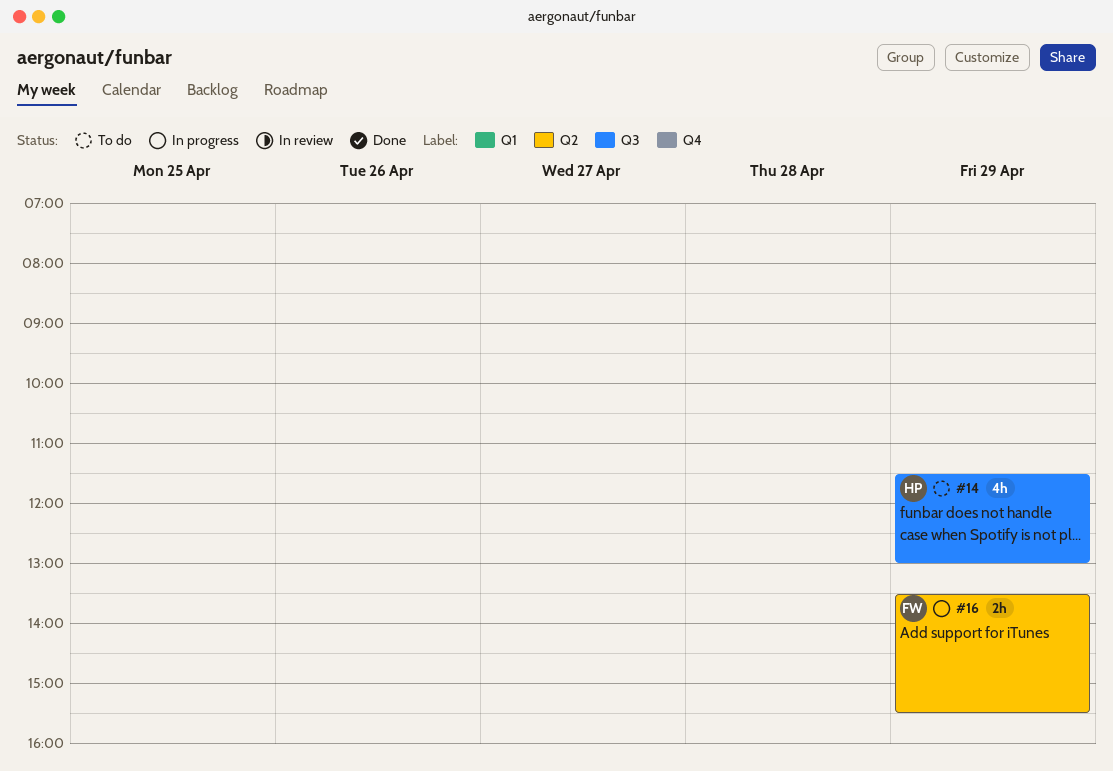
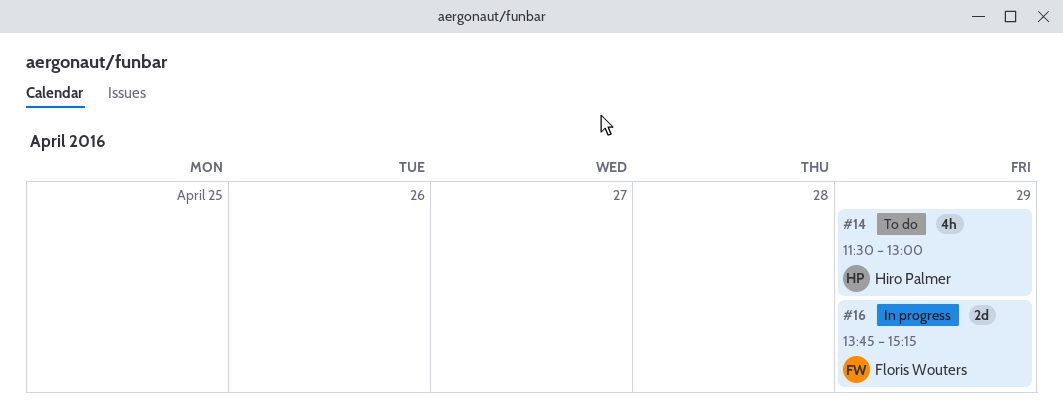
#16, estimate: 2h -> 2d
#16, begins: 13:30 -> 13:45
#16, ends: 15:30 -> 15:15

